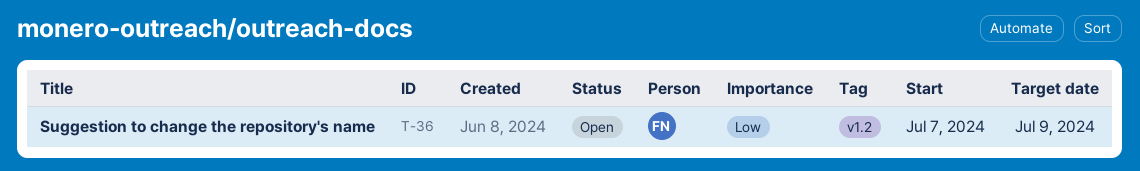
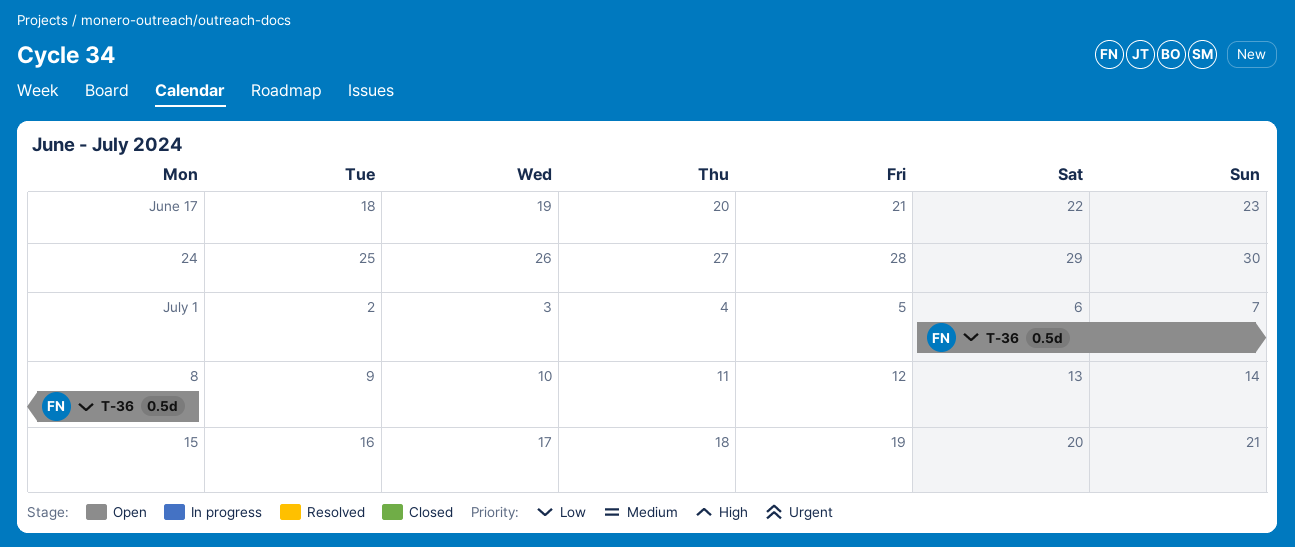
T-36, start: Jul 7 -> Jul 6
T-36, due: Jul 9 -> Jul 8

